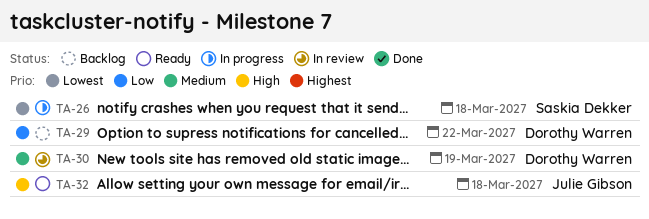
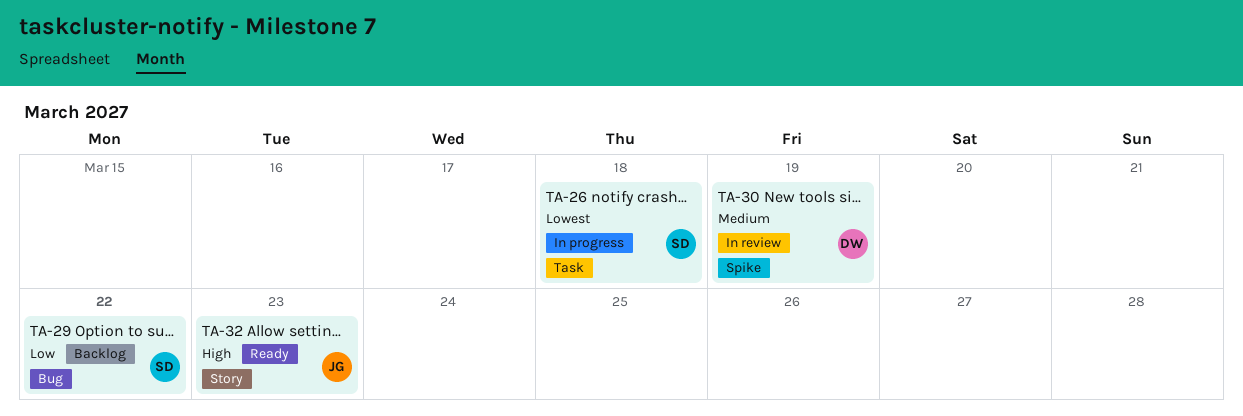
TA-29, owner: Dorothy Warren -> Saskia Dekker
TA-32, due: Mar 18 -> Mar 23

